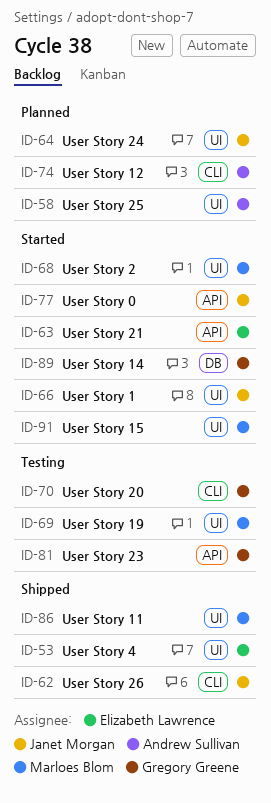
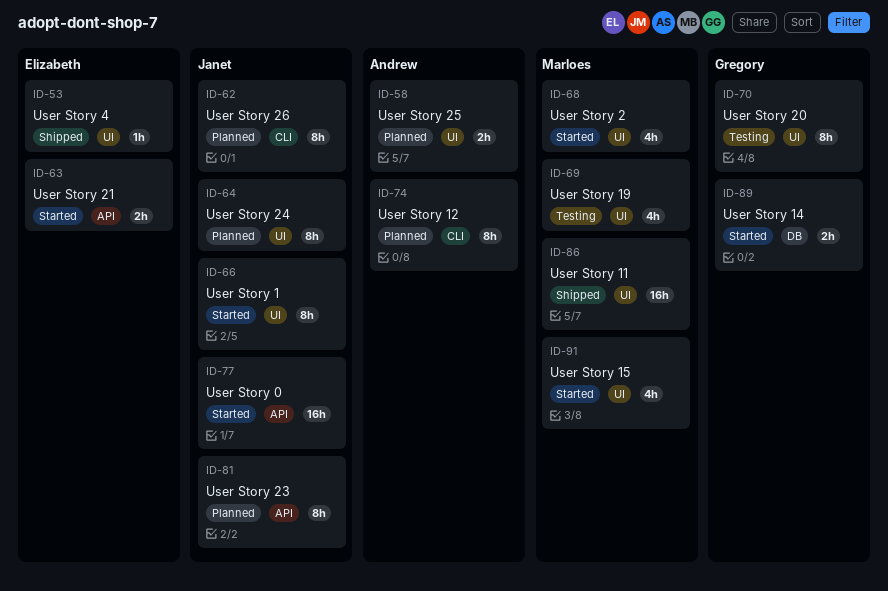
ID-62, status: Shipped -> Planned
ID-70, label: CLI -> UI
ID-81, status: Testing -> Planned
ID-81, owner: Gregory Greene -> Janet Morgan

